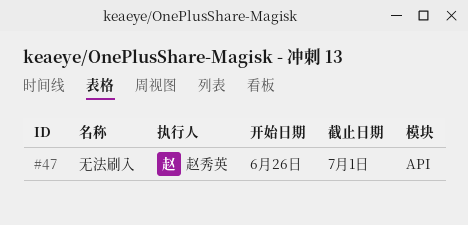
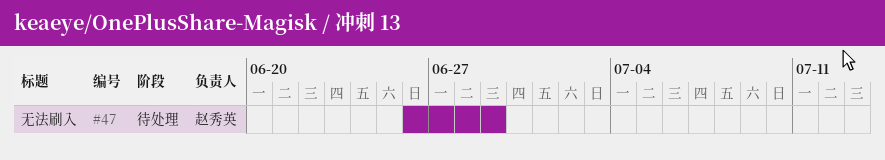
#47, due: Jul 1 -> Jun 29

